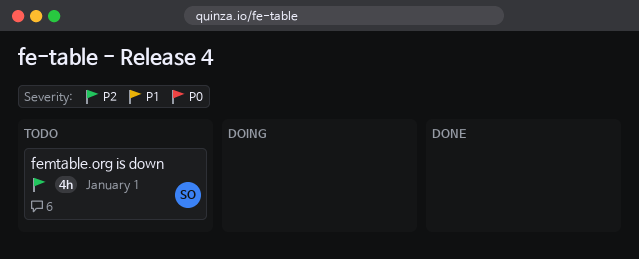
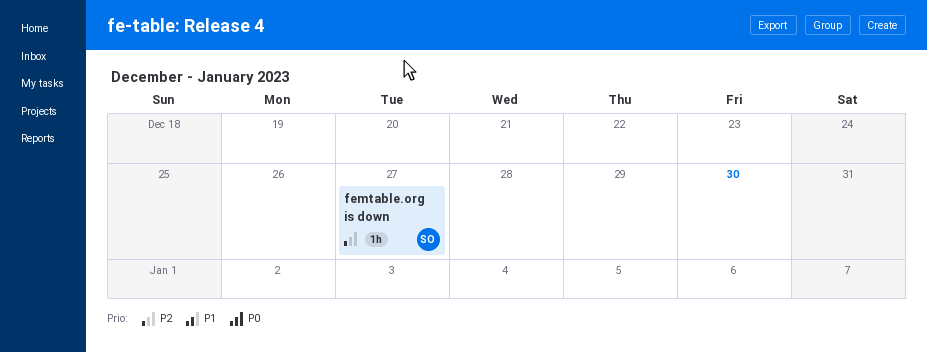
femtable.org is down, estimate: 4h -> 1h
femtable.org is down, due: Jan 1 -> Dec 27

